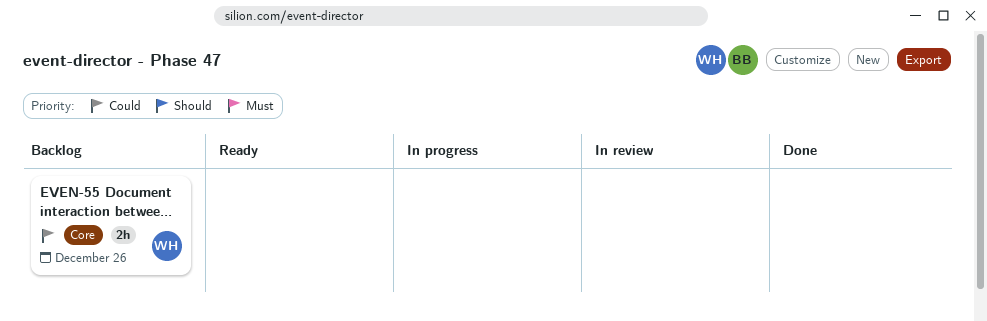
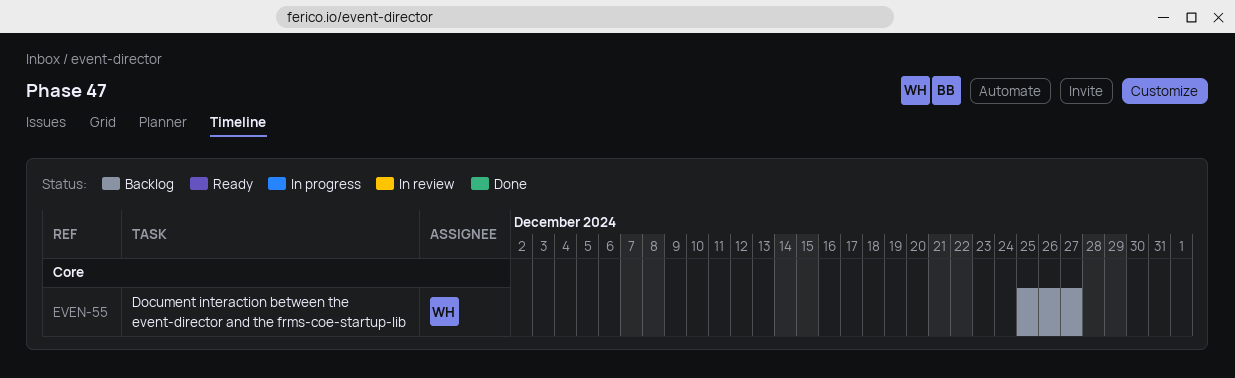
EVEN-55, due: Dec 26 -> Dec 27

